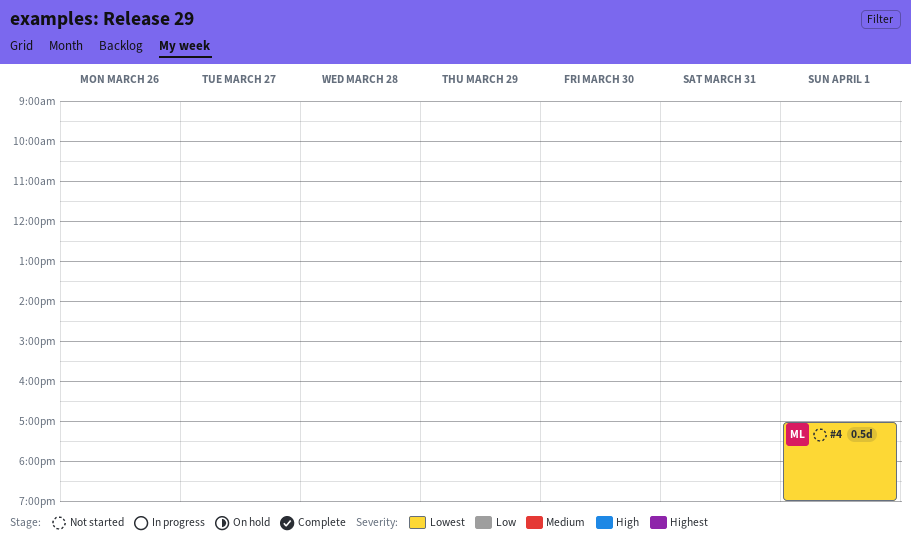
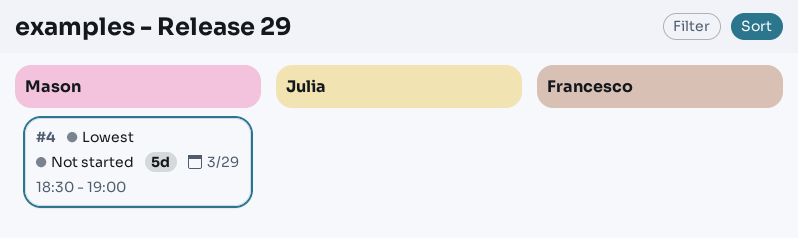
#4, estimate: 0.5d -> 5d
#4, day: Apr 1 -> Mar 29
#4, begins: 17:00 -> 18:30

